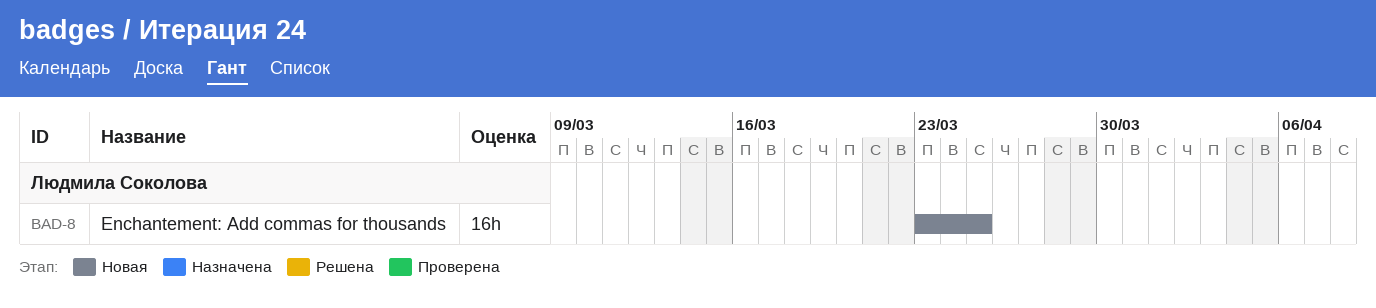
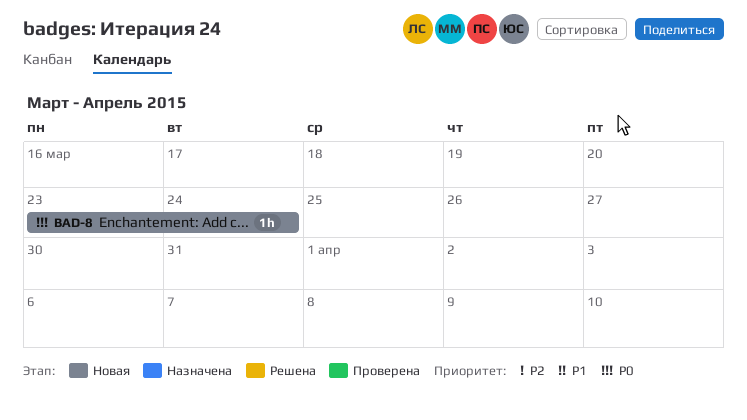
BAD-8, estimate: 16h -> 1h
BAD-8, due: Mar 25 -> Mar 24

